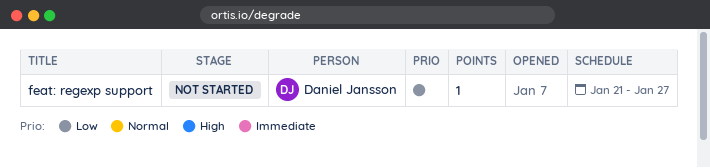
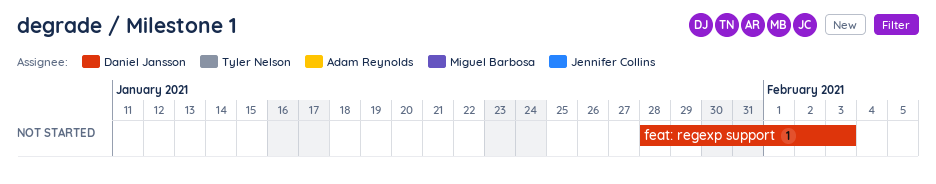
feat: regexp support, start: Jan 21 -> Jan 28
feat: regexp support, due: Jan 27 -> Feb 3

